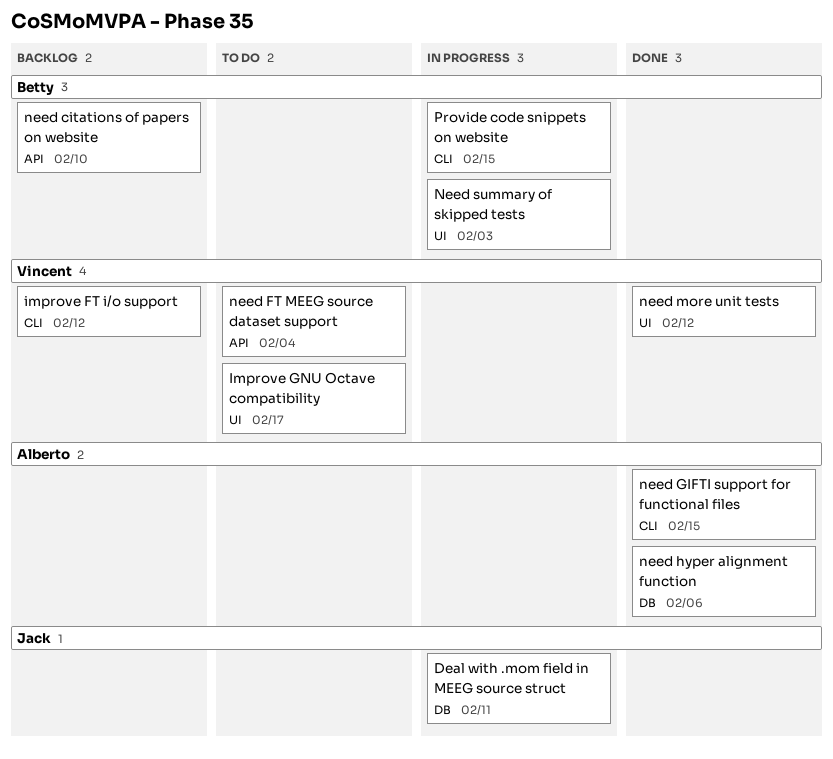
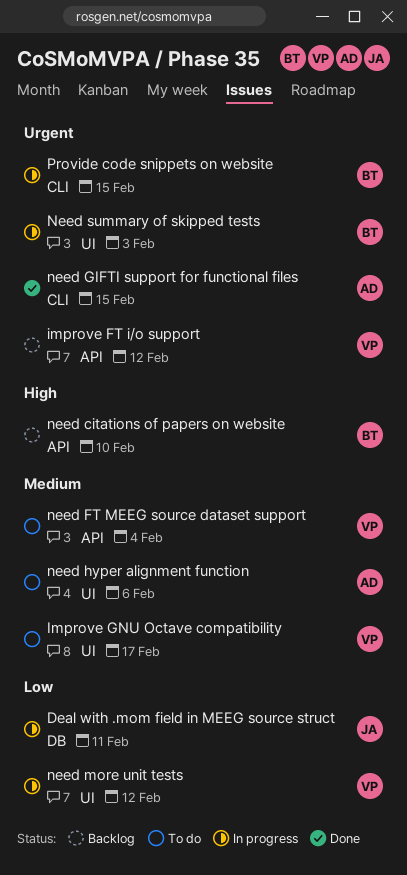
improve FT i/o support, label: CLI -> API
need hyper alignment function, status: Done -> To do
need hyper alignment function, label: DB -> UI
need more unit tests, status: Done -> In progress

